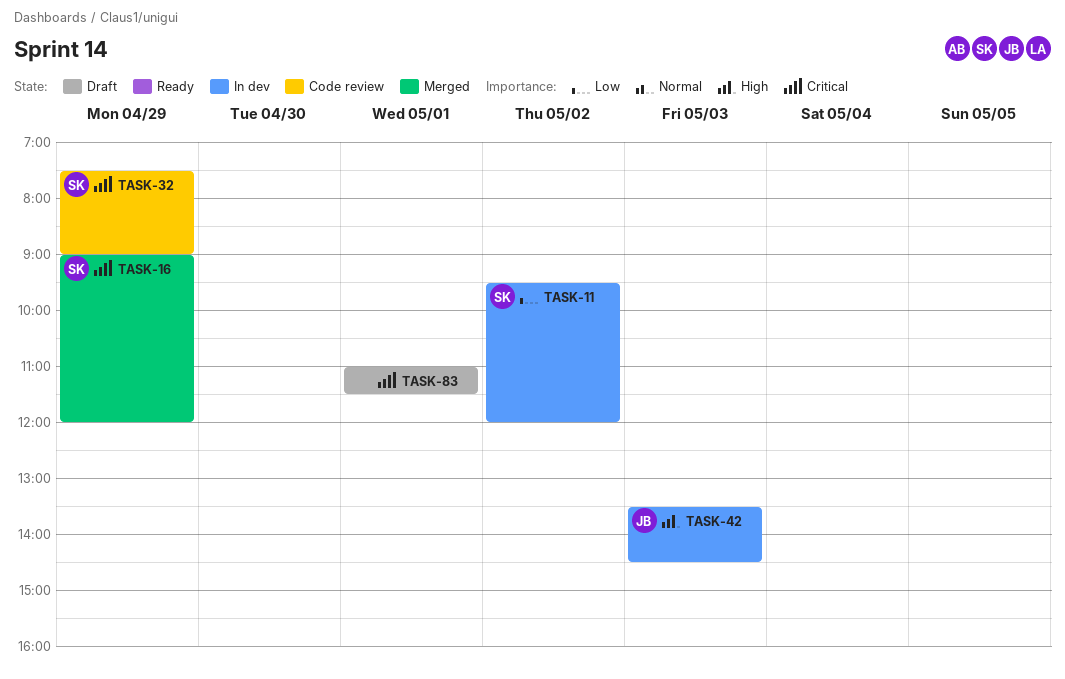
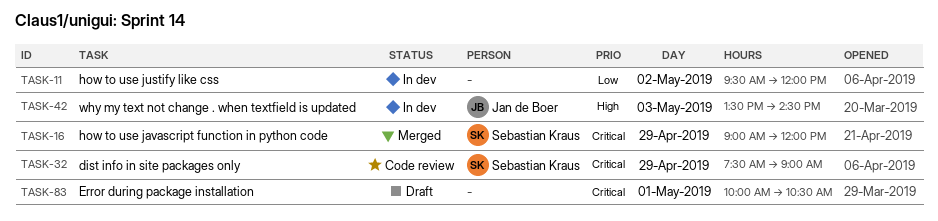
TASK-11, owner: Sebastian Kraus -> none
TASK-83, begins: 11:00 -> 10:00
TASK-83, ends: 11:30 -> 10:30

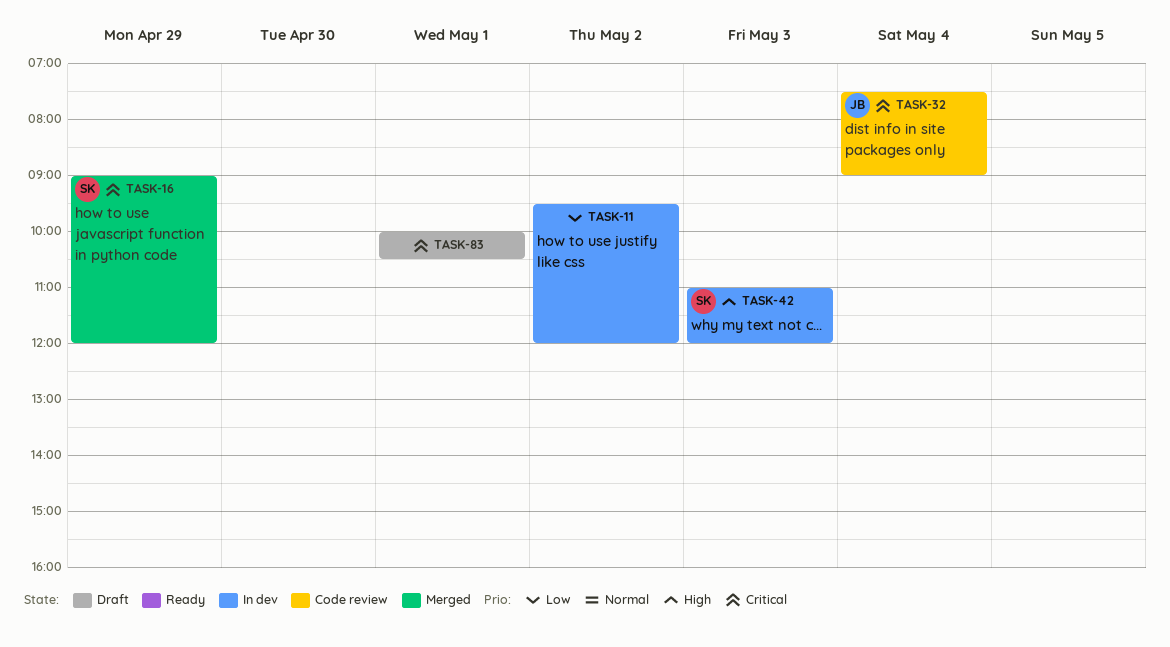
TASK-32, owner: Sebastian Kraus -> Jan de Boer
TASK-32, day: Apr 29 -> May 4
TASK-42, owner: Jan de Boer -> Sebastian Kraus
TASK-42, begins: 13:30 -> 11:00
TASK-42, ends: 14:30 -> 12:00

